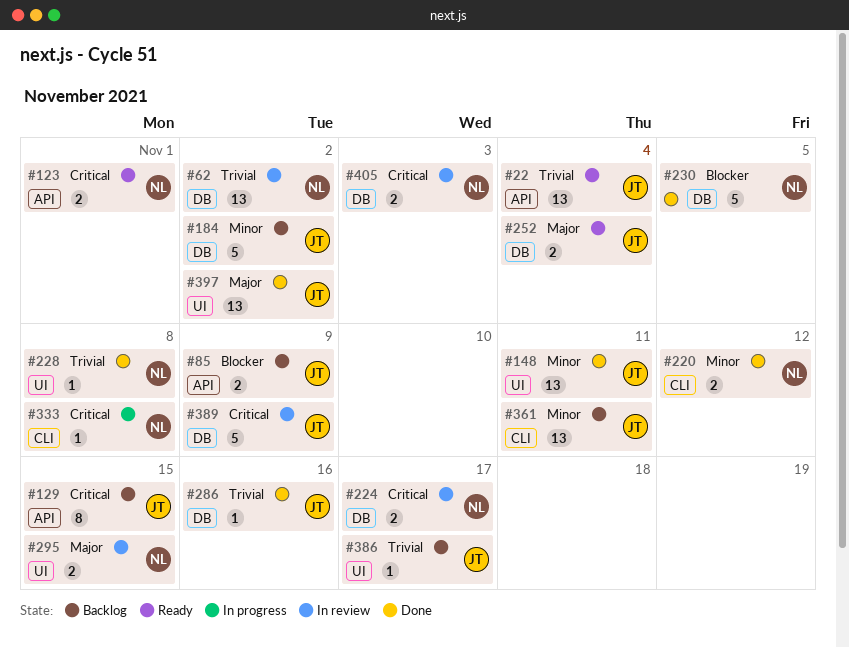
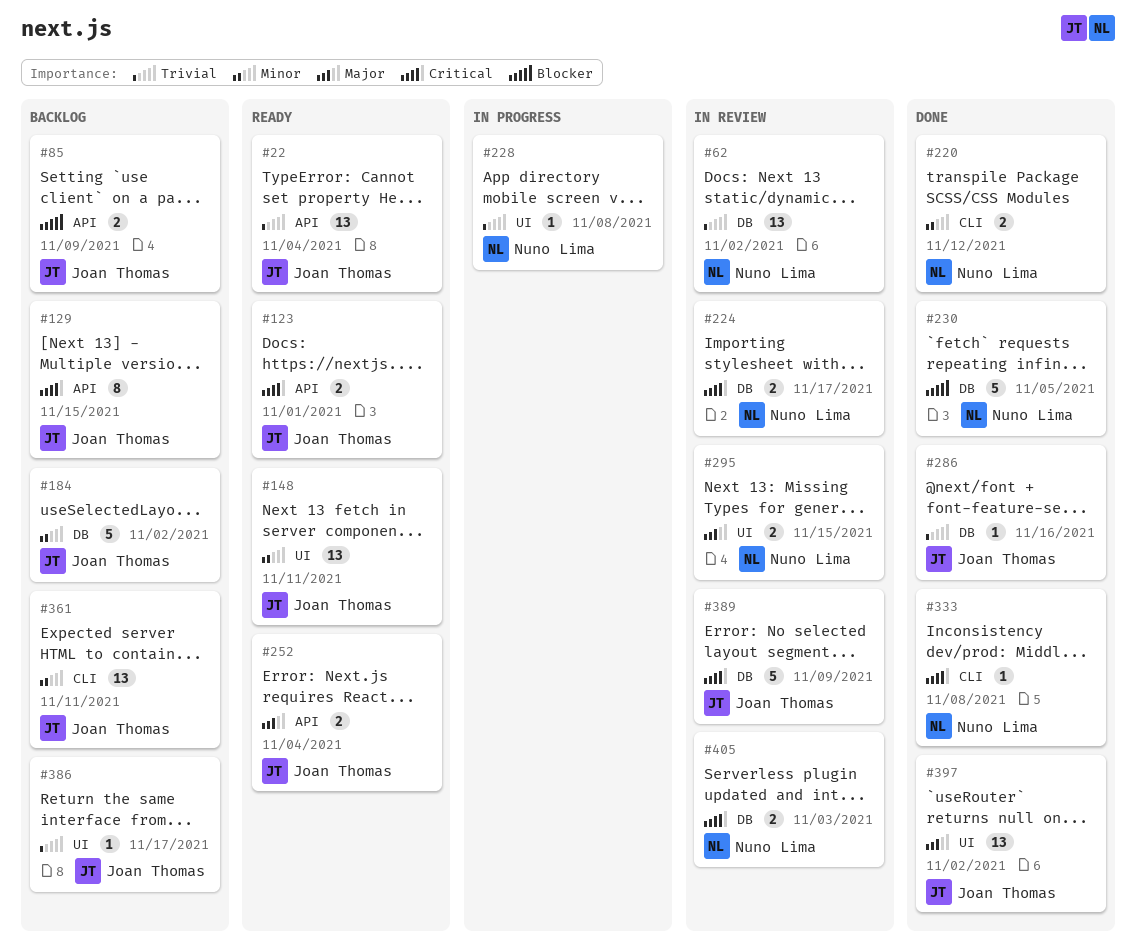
#123, owner: Nuno Lima -> Joan Thomas
#148, status: Done -> Ready
#228, status: Done -> In progress
#252, label: DB -> API
#333, status: In progress -> Done

